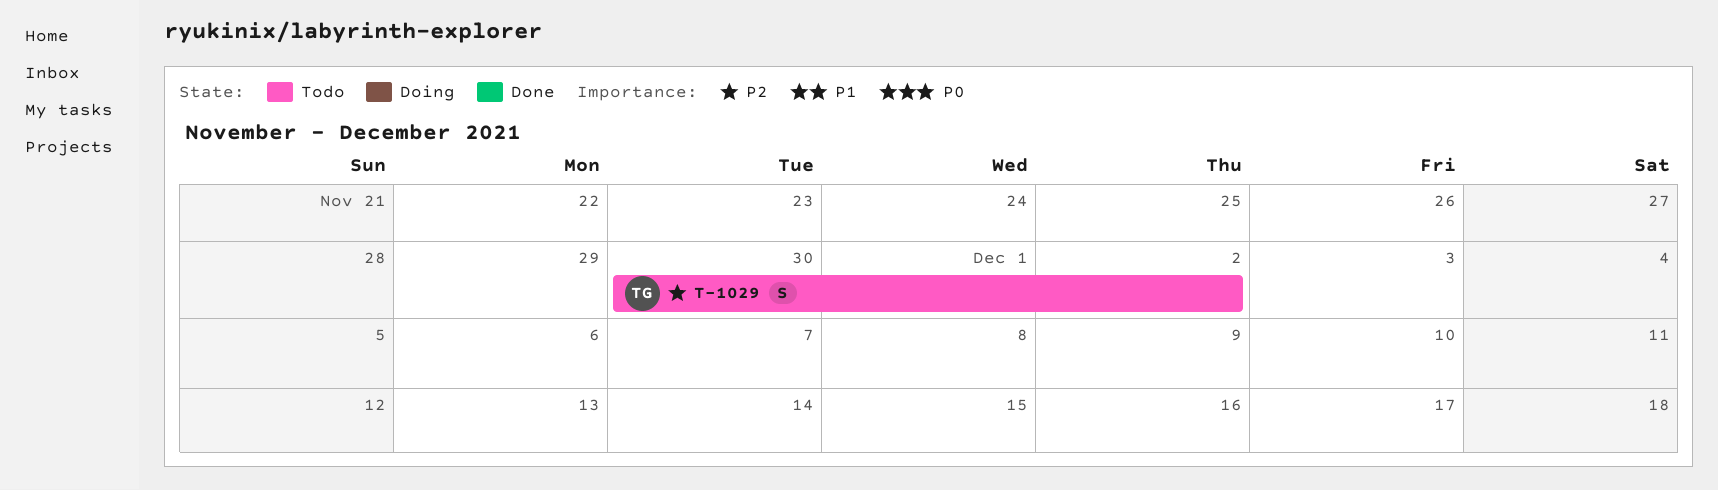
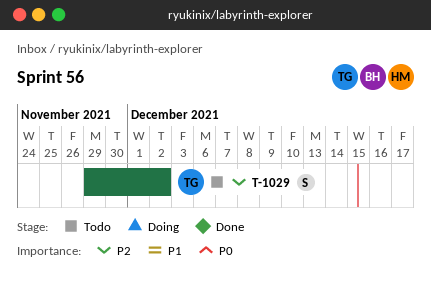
T-1029, start: Nov 30 -> Nov 29

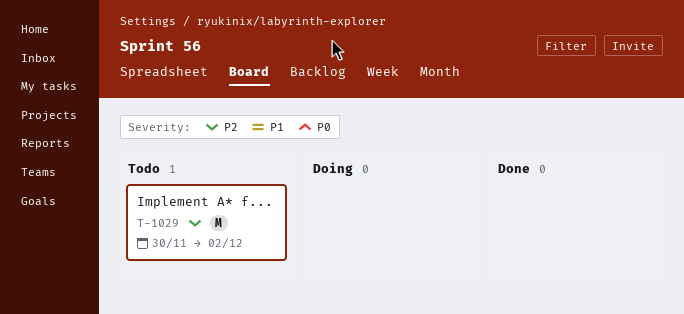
T-1029, estimate: S -> M
T-1029, start: Nov 29 -> Nov 30

